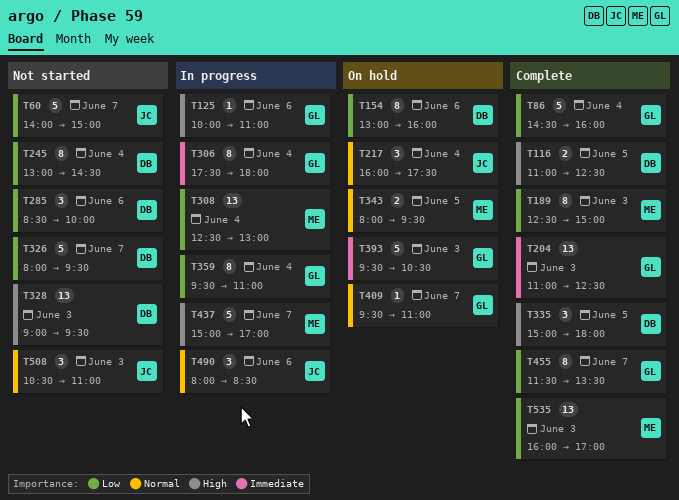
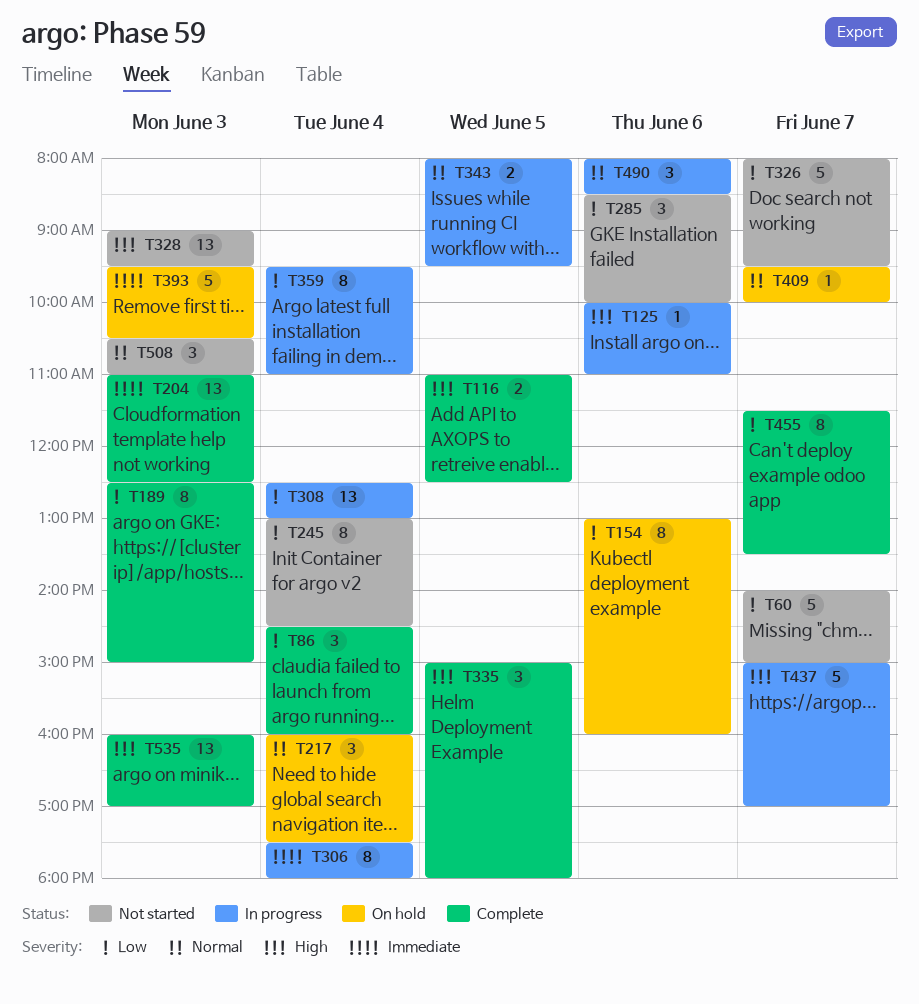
T86, estimate: 5 -> 3
T343, status: On hold -> In progress
T409, ends: 11:00 -> 10:00
T535, priority: Low -> High

